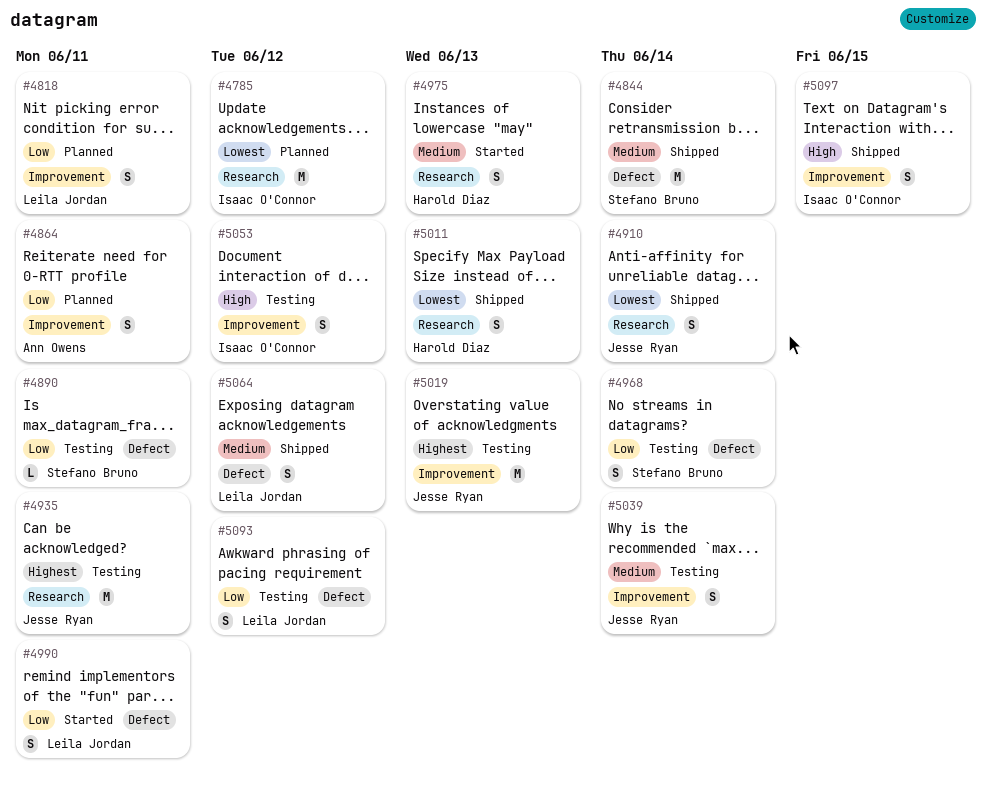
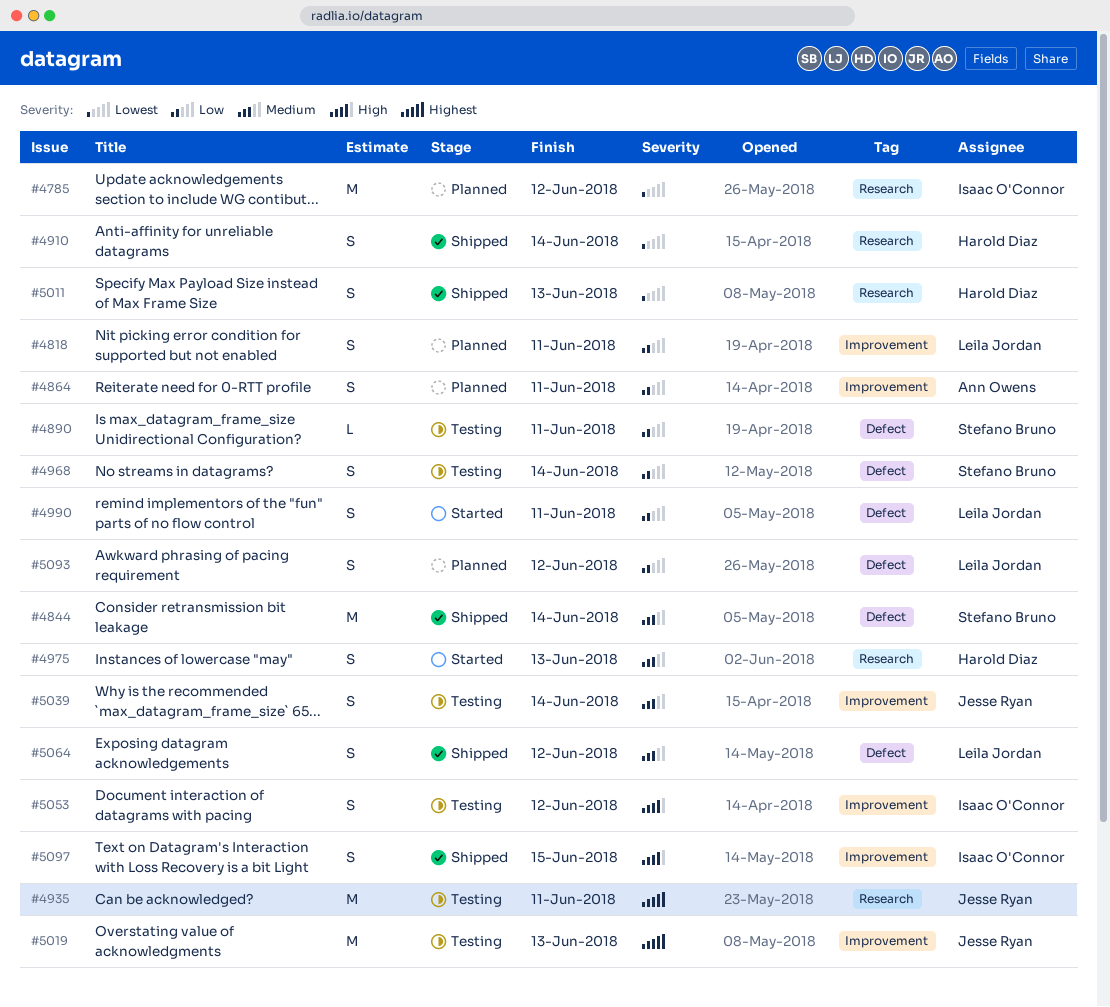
#4910, owner: Jesse Ryan -> Harold Diaz
#5093, status: Testing -> Planned

